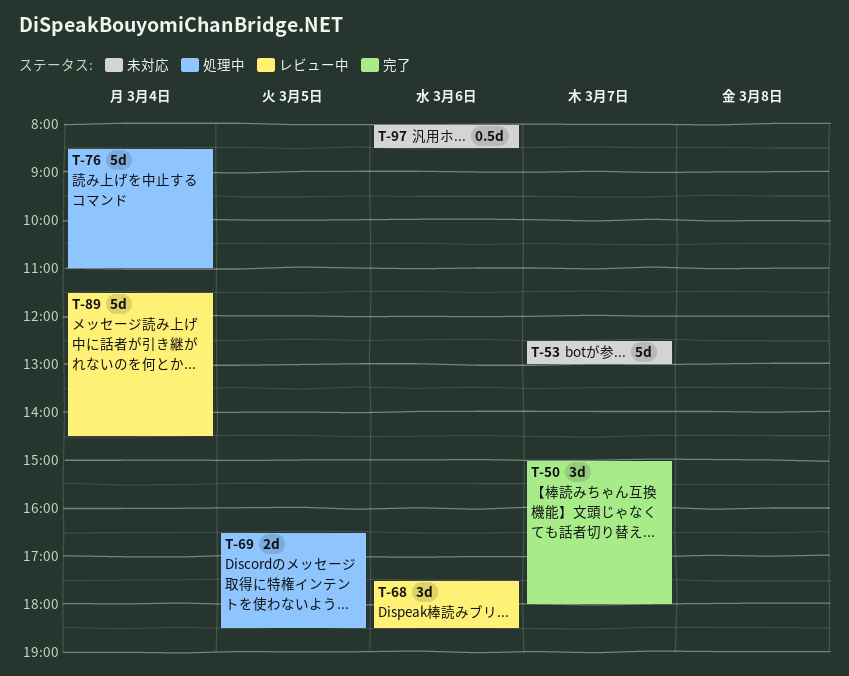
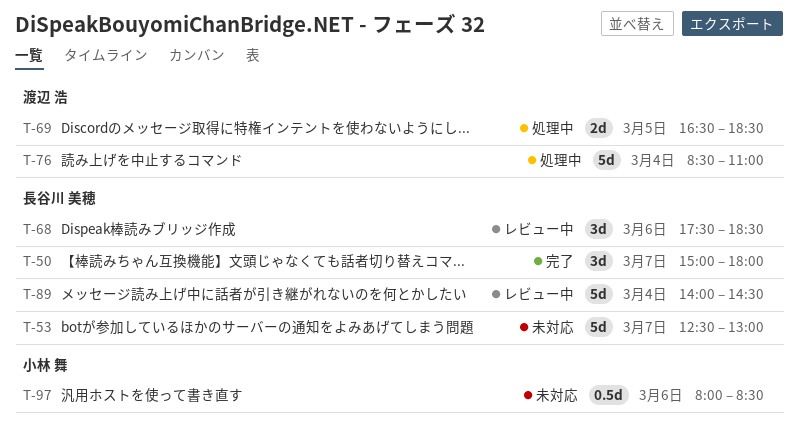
T-89, begins: 11:30 -> 14:00

